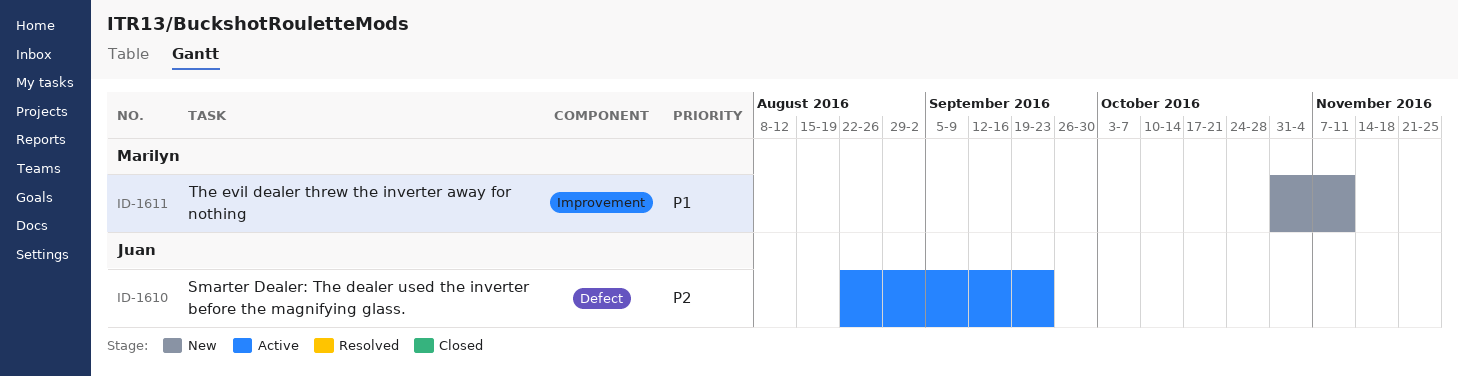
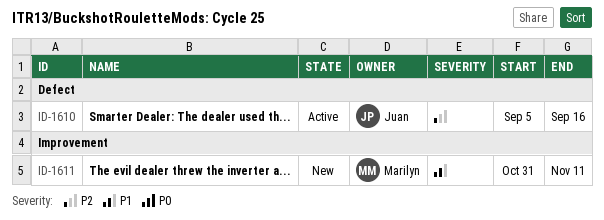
ID-1610, start: Aug 22 -> Sep 5
ID-1610, due: Sep 23 -> Sep 16

